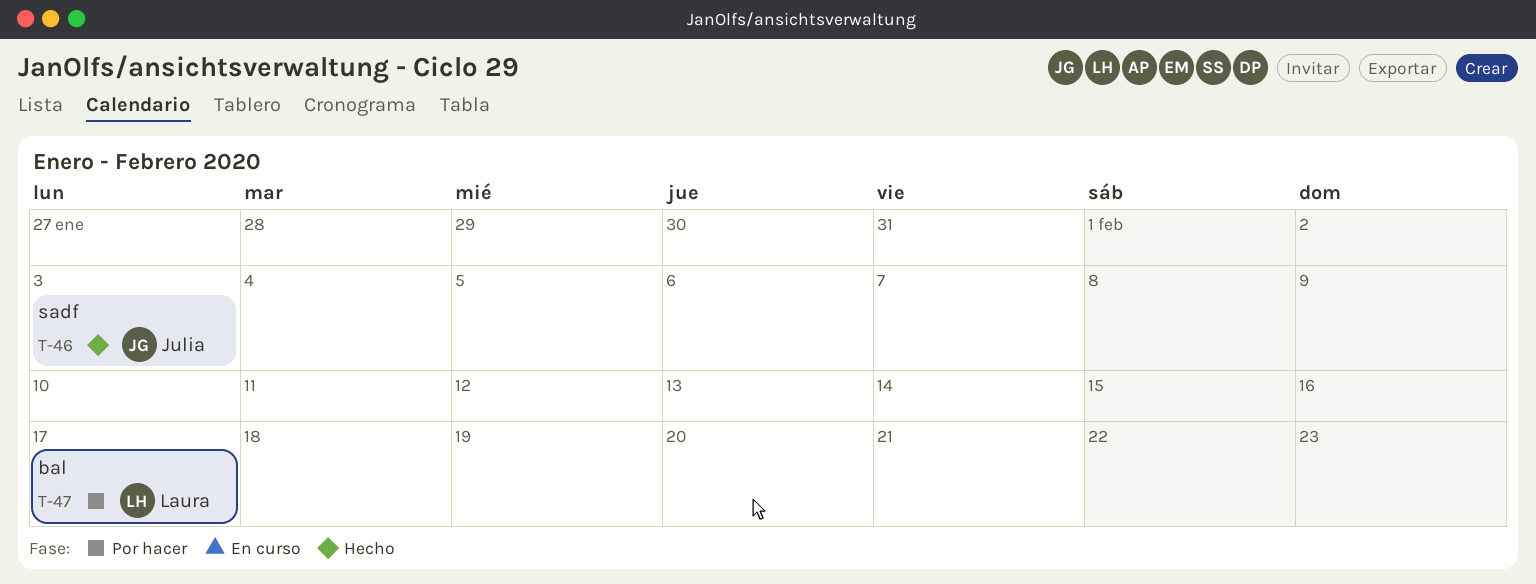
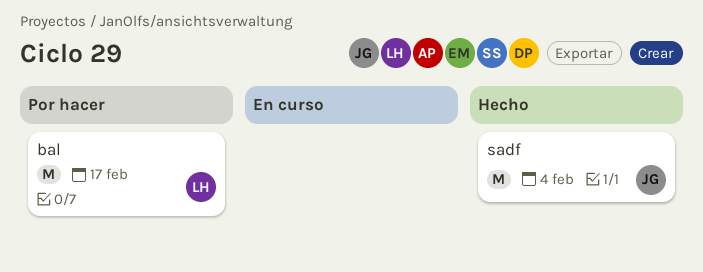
sadf, due: Feb 3 -> Feb 4

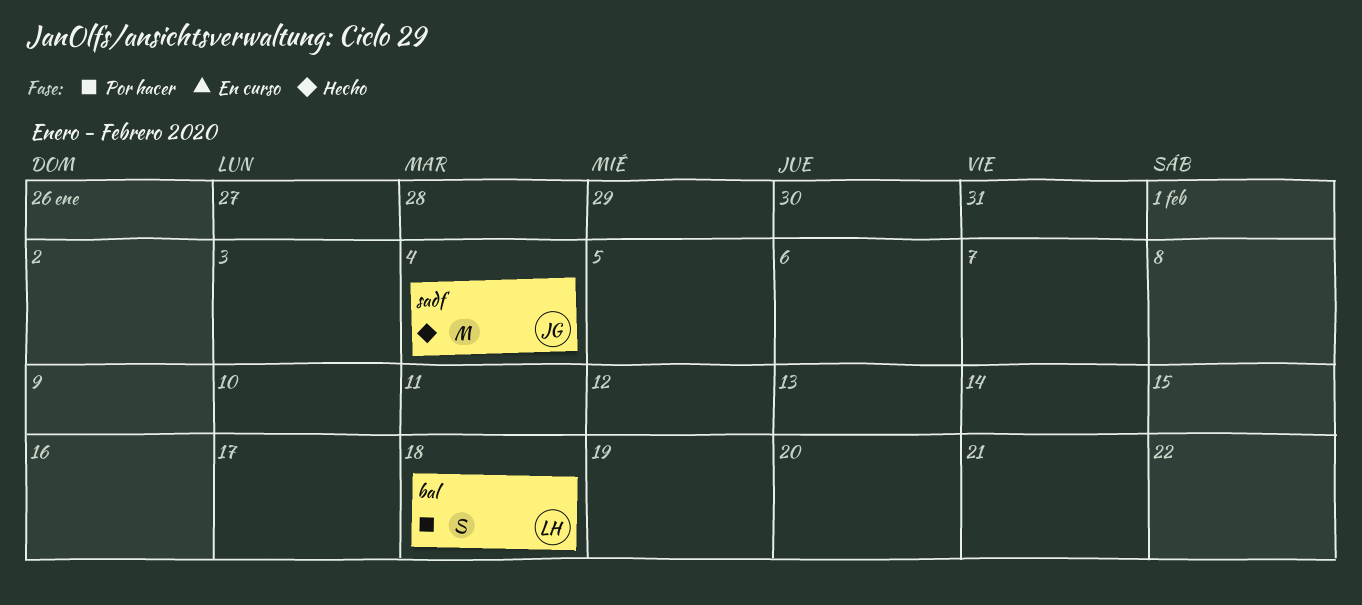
bal, estimate: M -> S
bal, due: Feb 17 -> Feb 18

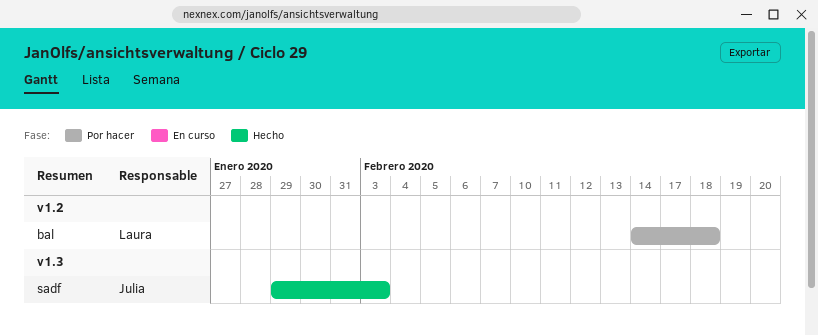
sadf, due: Feb 4 -> Feb 3

